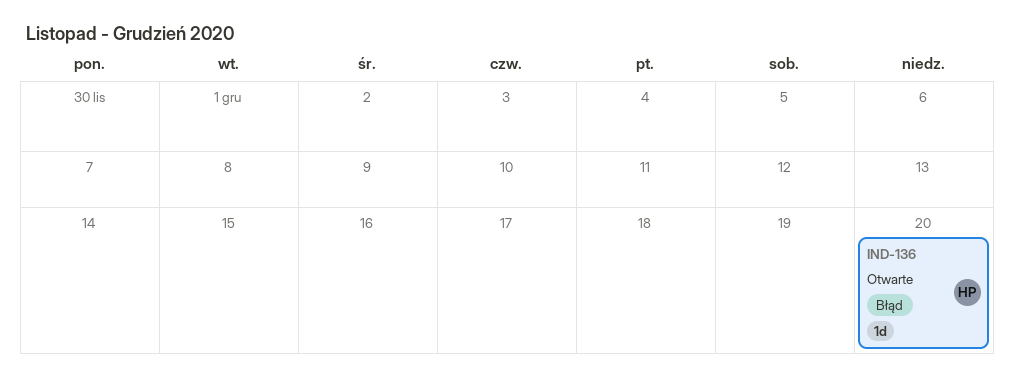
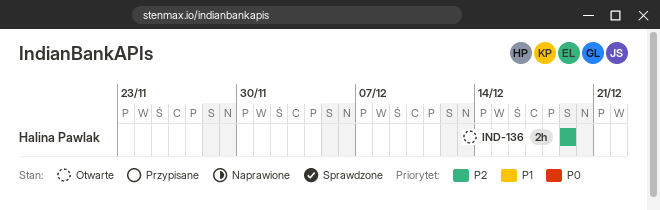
IND-136, estimate: 1d -> 2h
IND-136, due: Dec 20 -> Dec 19

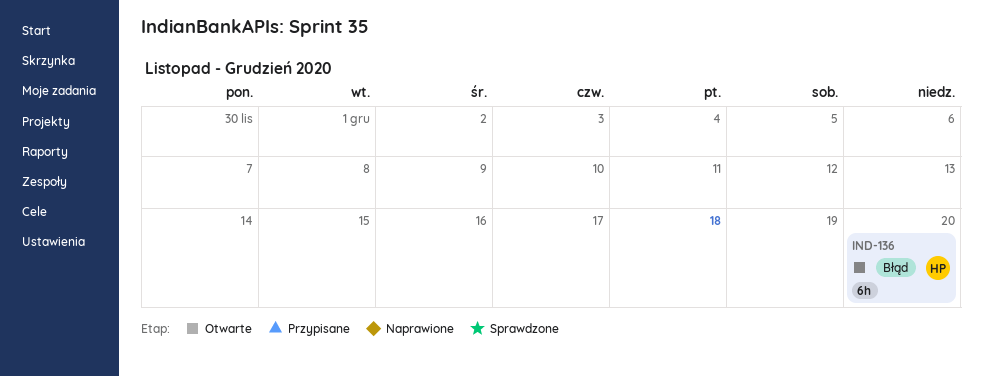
IND-136, estimate: 2h -> 6h
IND-136, due: Dec 19 -> Dec 20

